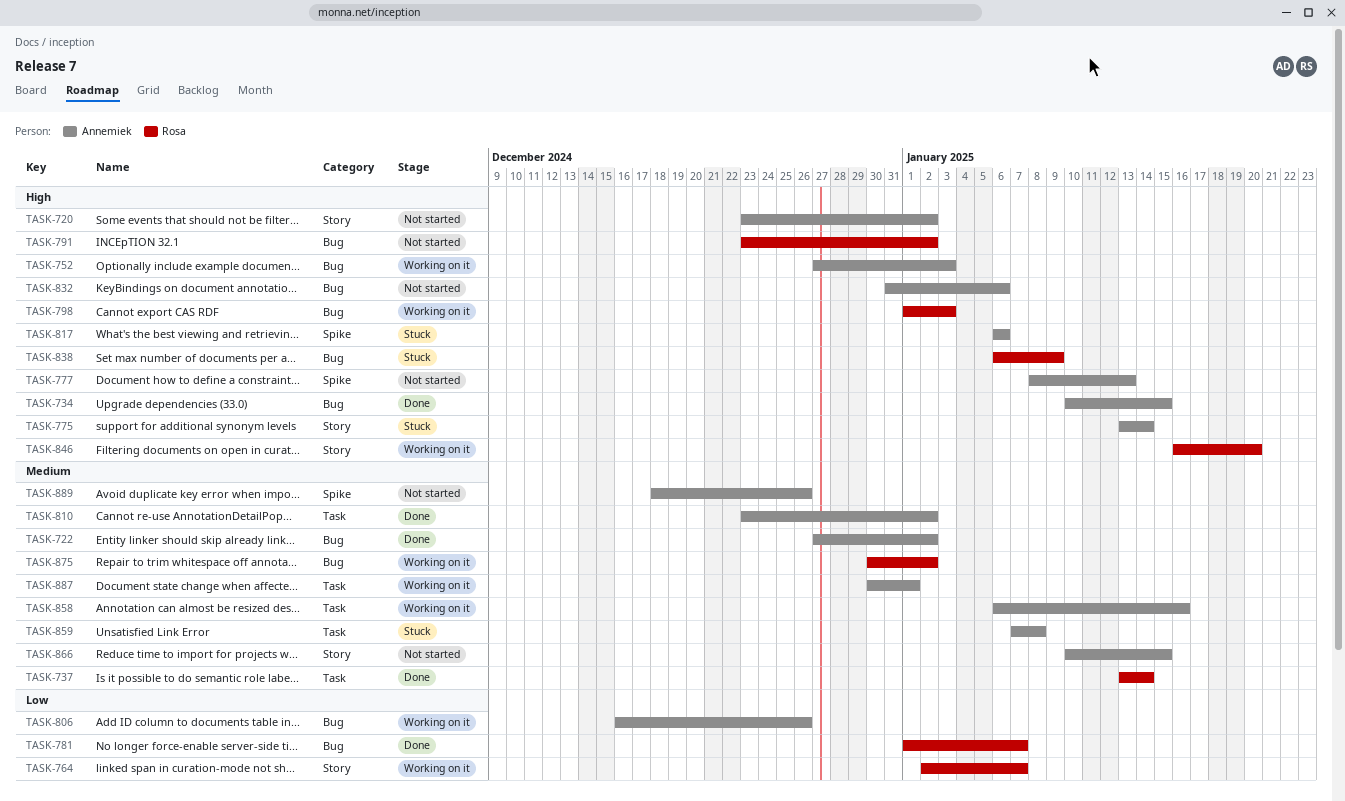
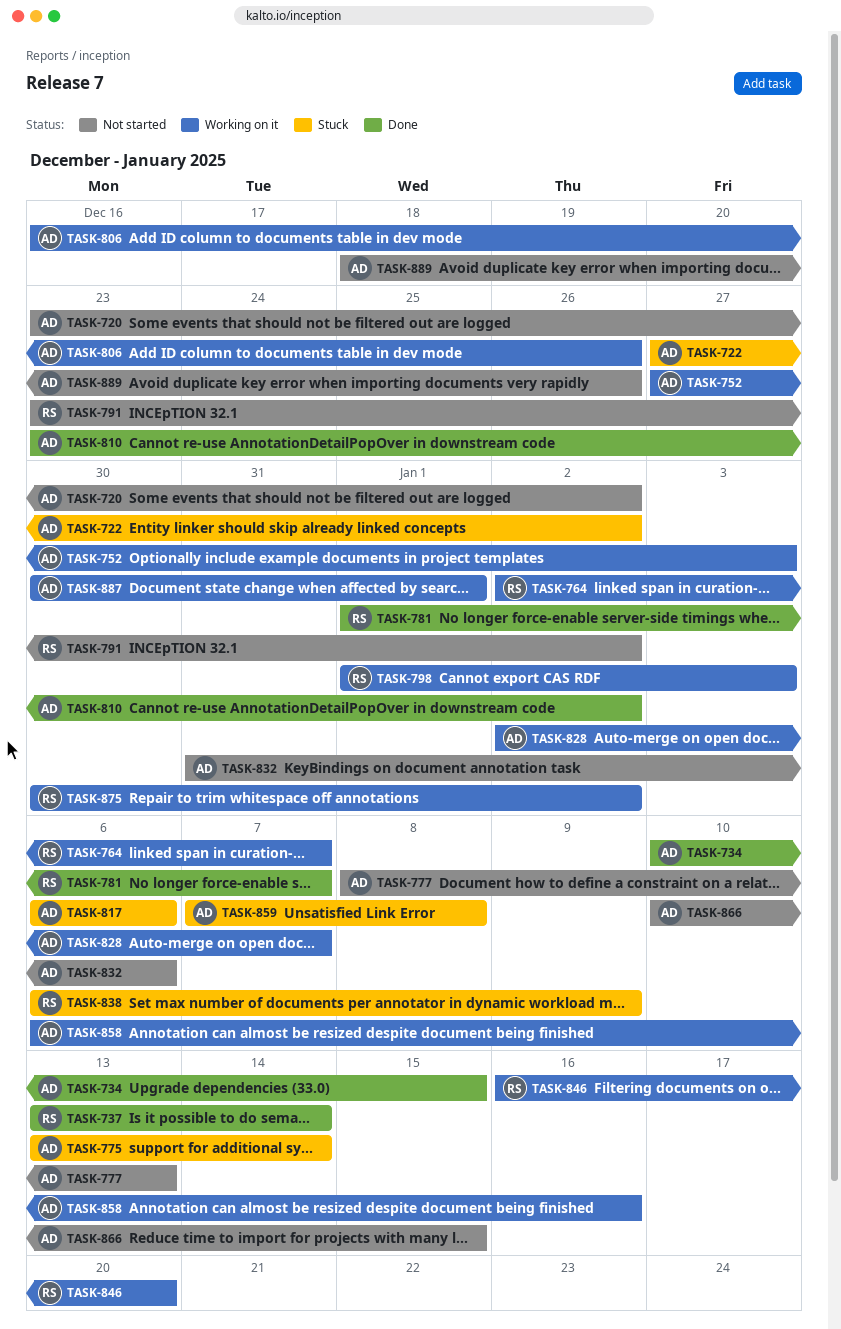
TASK-722, status: Done -> Stuck
TASK-828: none -> present

